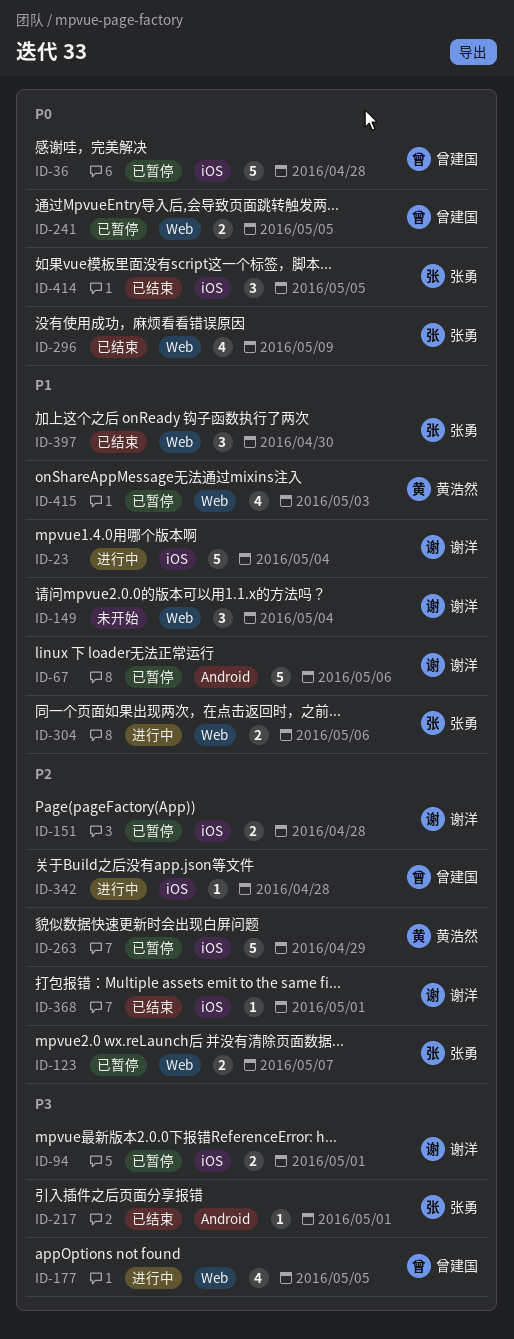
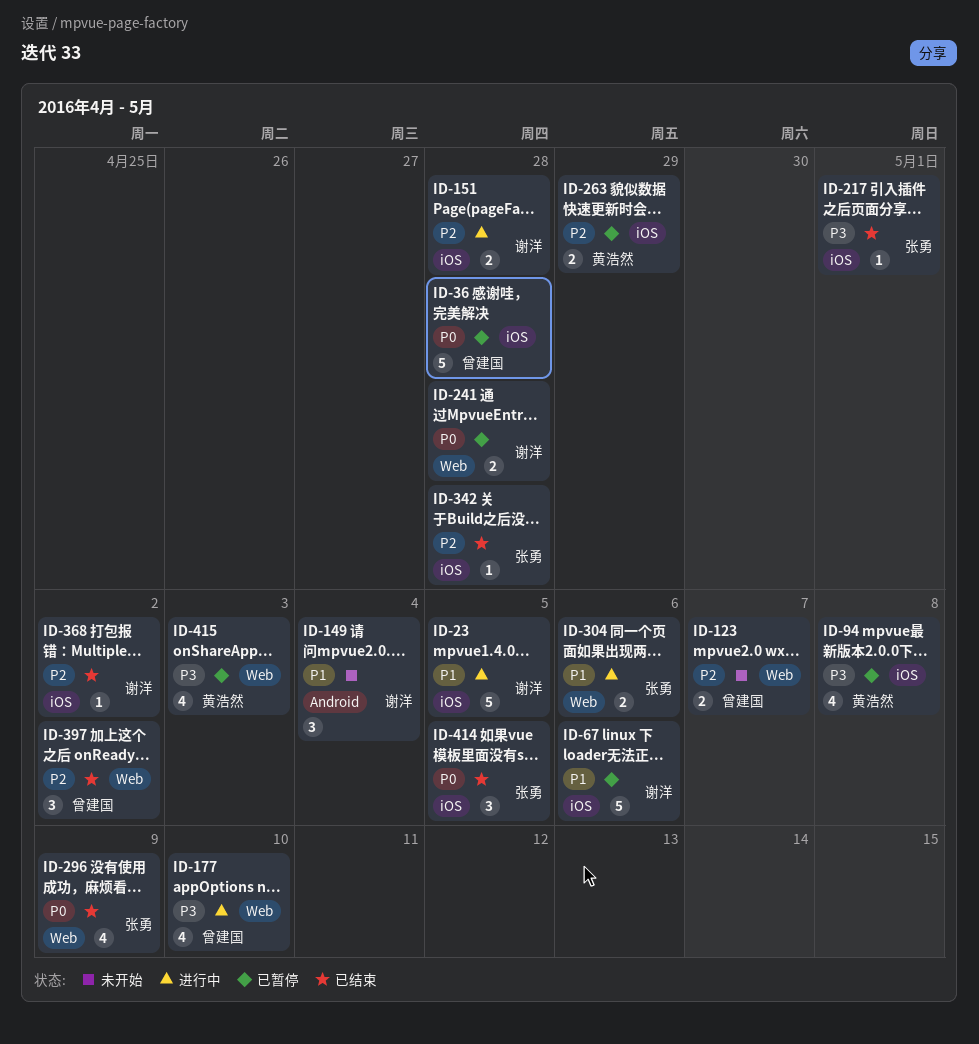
ID-23, due: May 4 -> May 5
ID-67, label: Android -> iOS
ID-94, owner: 谢洋 -> 黄浩然
ID-94, estimate: 2 -> 4
ID-94, due: May 1 -> May 8
ID-123, status: 已暂停 -> 未开始
ID-123, owner: 张勇 -> 曾建国
ID-149, label: Web -> Android
ID-151, status: 已暂停 -> 进行中
ID-177, due: May 5 -> May 10
ID-217, label: Android -> iOS
ID-241, owner: 曾建国 -> 谢洋
ID-241, due: May 5 -> Apr 28
ID-263, estimate: 5 -> 2
ID-342, status: 进行中 -> 已结束
ID-342, owner: 曾建国 -> 张勇
ID-368, due: May 1 -> May 2
ID-397, owner: 张勇 -> 曾建国
ID-397, priority: P1 -> P2
ID-397, due: Apr 30 -> May 2
ID-415, priority: P1 -> P3

